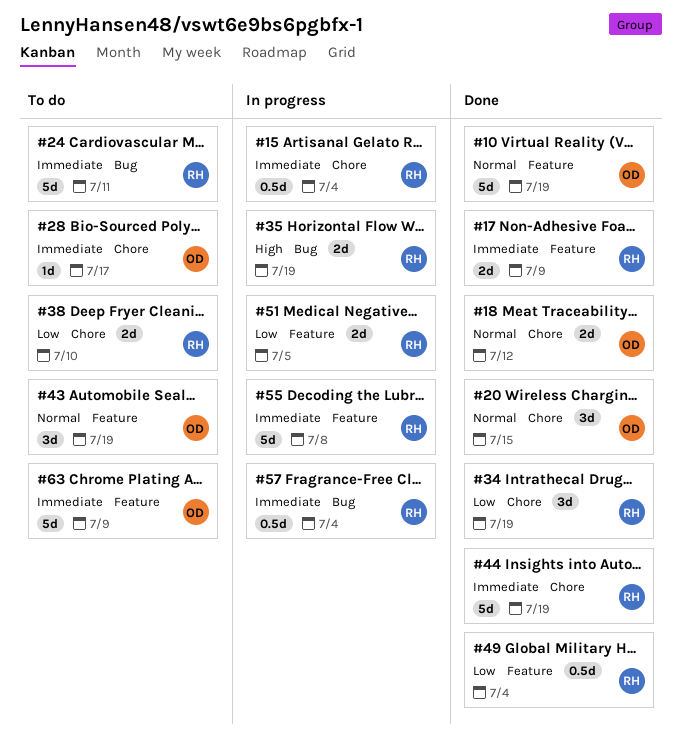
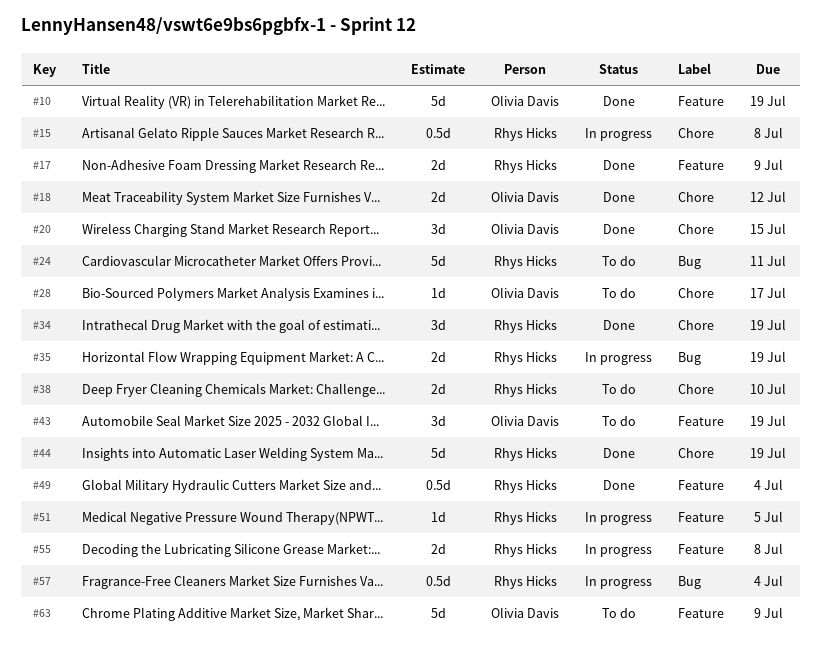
#15, due: Jul 4 -> Jul 8
#51, estimate: 2d -> 1d
#55, estimate: 5d -> 2d

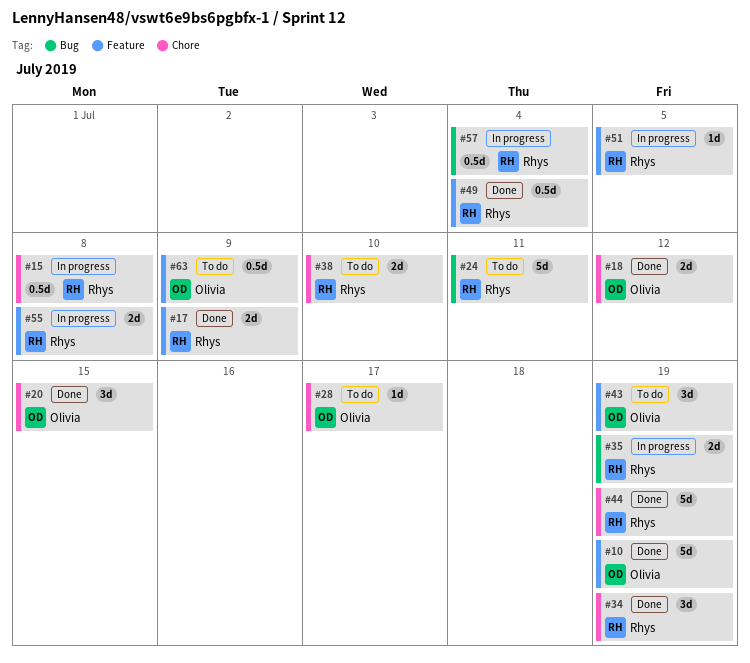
#63, estimate: 5d -> 0.5d

